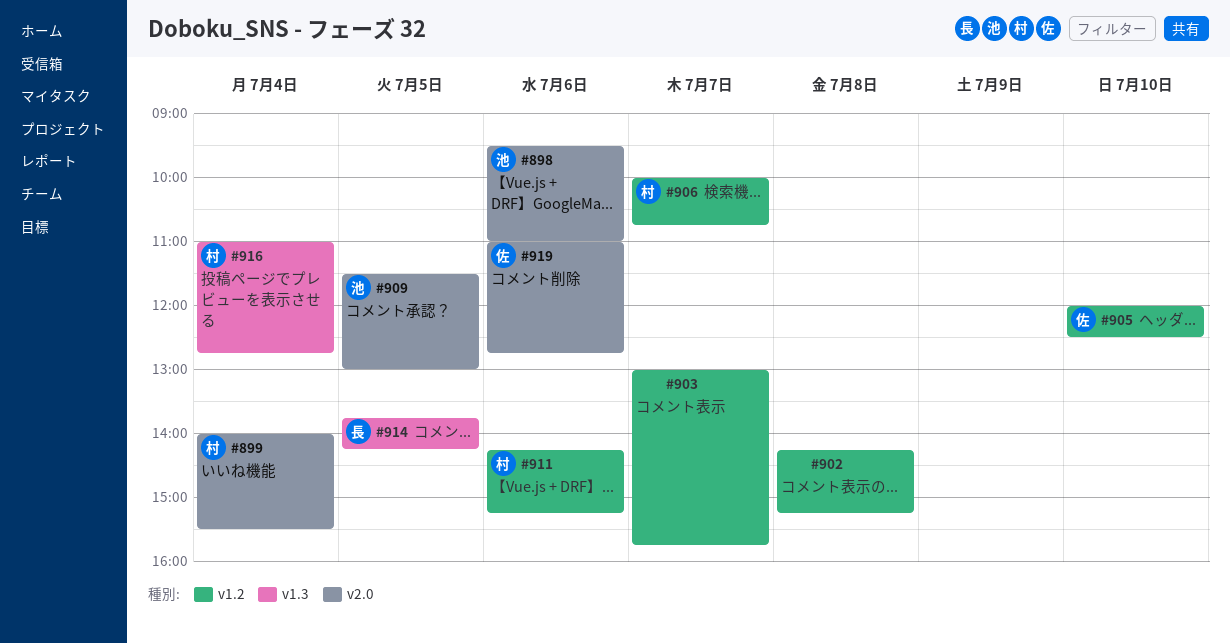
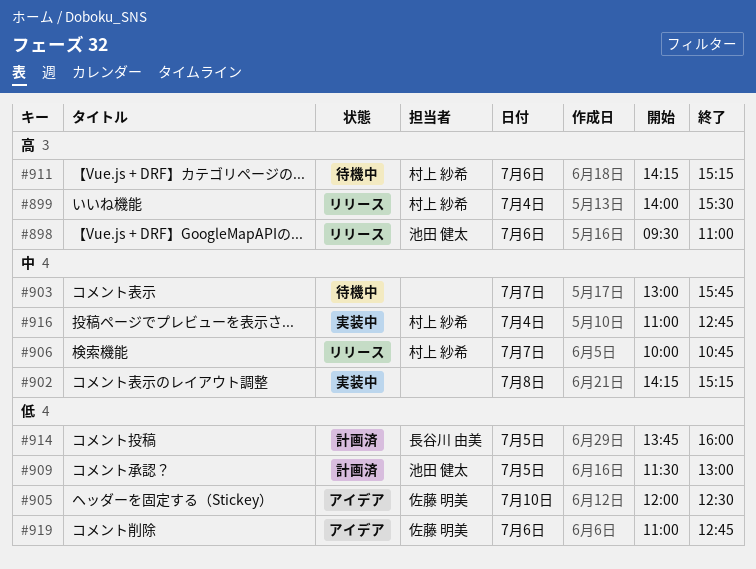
#914, ends: 14:15 -> 16:00

